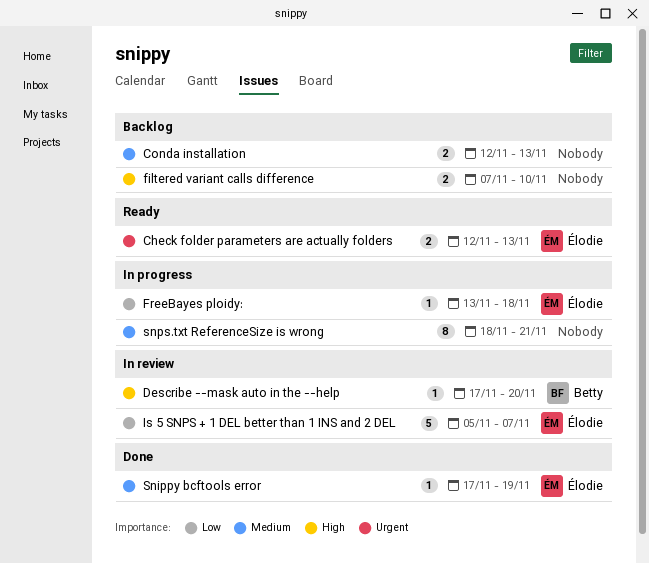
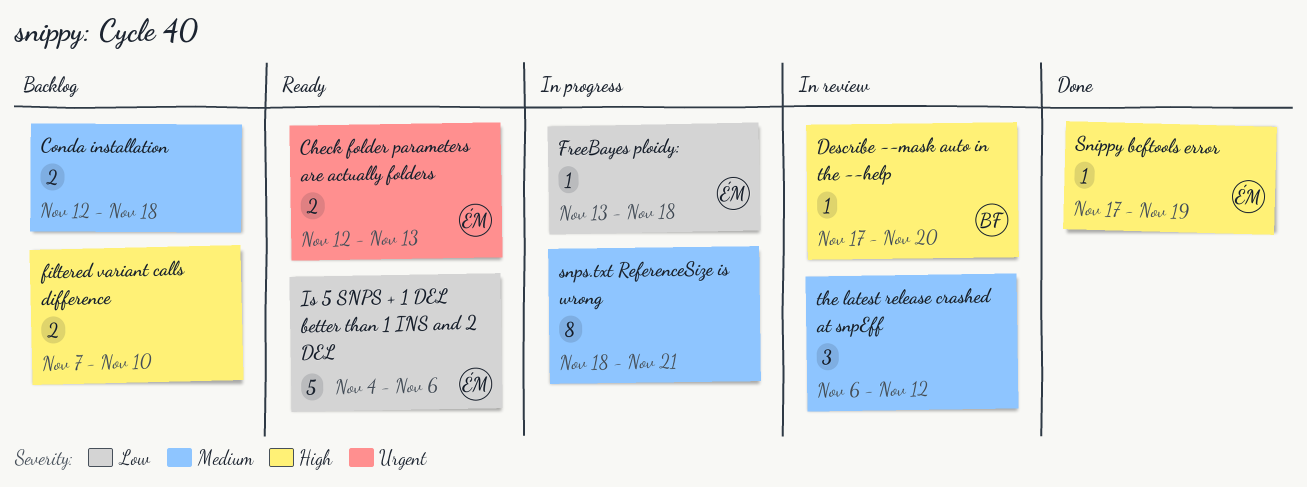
Conda installation, due: Nov 13 -> Nov 18
Is 5 SNPS + 1 DEL better than 1 INS and 2 DEL, status: In review -> Ready
Is 5 SNPS + 1 DEL better than 1 INS and 2 DEL, start: Nov 5 -> Nov 4
Is 5 SNPS + 1 DEL better than 1 INS and 2 DEL, due: Nov 7 -> Nov 6
Snippy bcftools error, priority: Medium -> High
the latest release crashed at snpEff: none -> present

